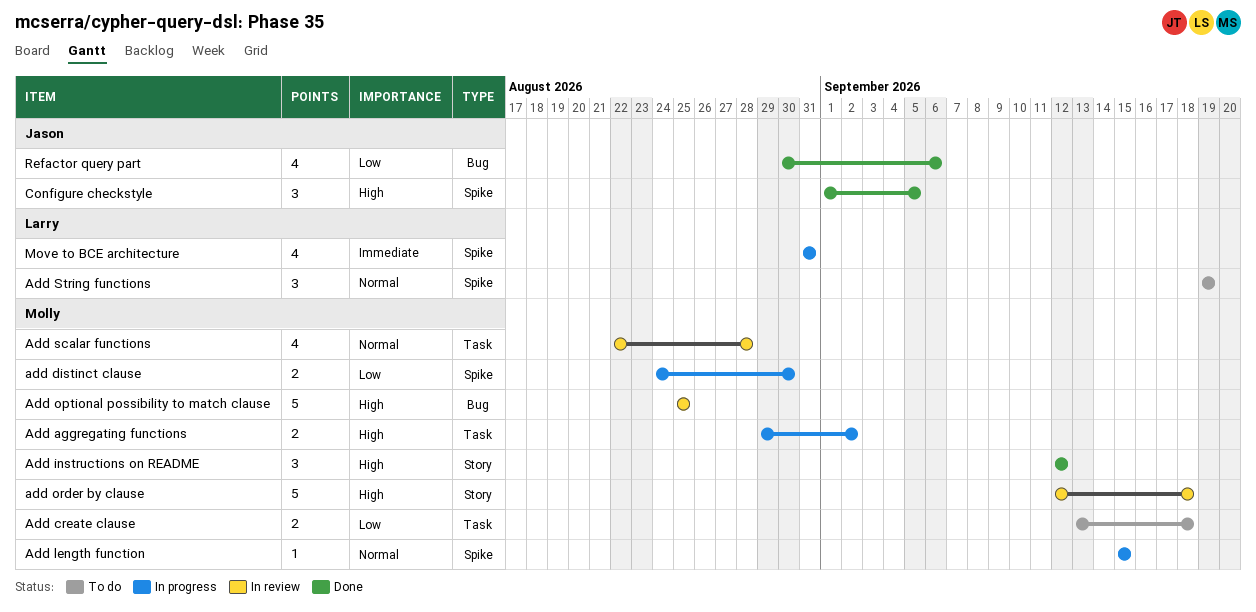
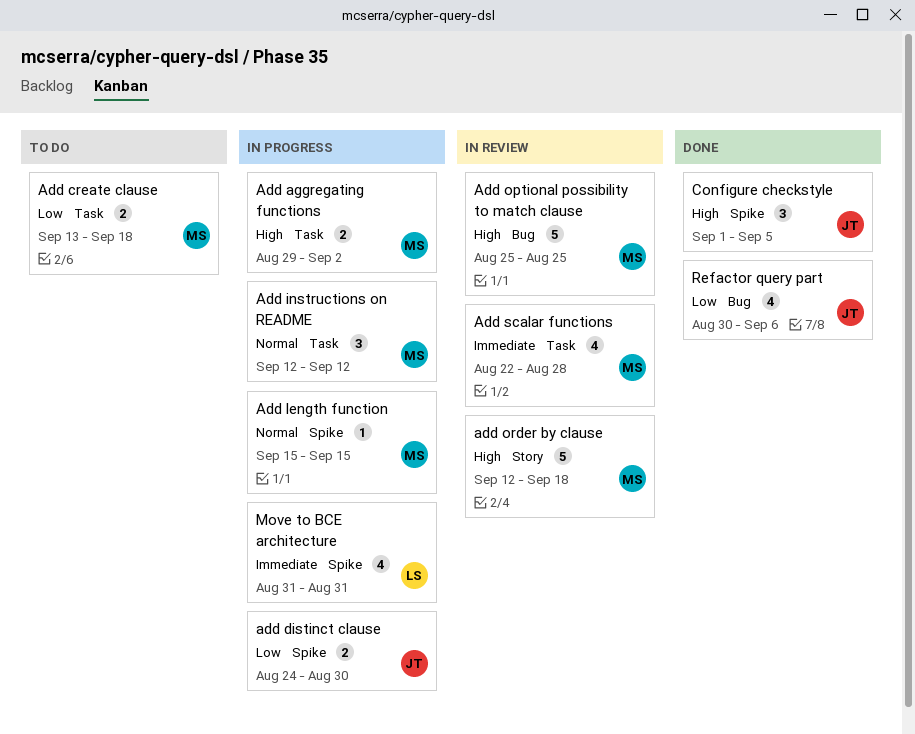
add distinct clause, owner: Molly -> Jason
Add instructions on README, status: Done -> In progress
Add instructions on README, priority: High -> Normal
Add instructions on README, label: Story -> Task
Add scalar functions, priority: Normal -> Immediate
Add String functions: present -> none

